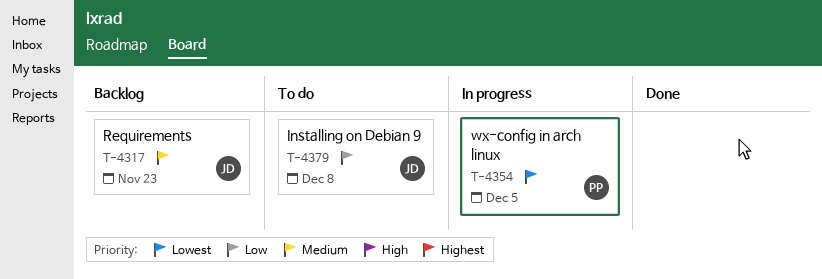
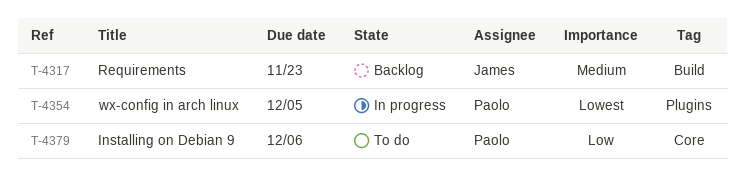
T-4379, owner: James -> Paolo
T-4379, due: Dec 8 -> Dec 6

